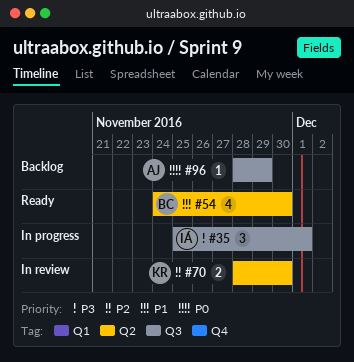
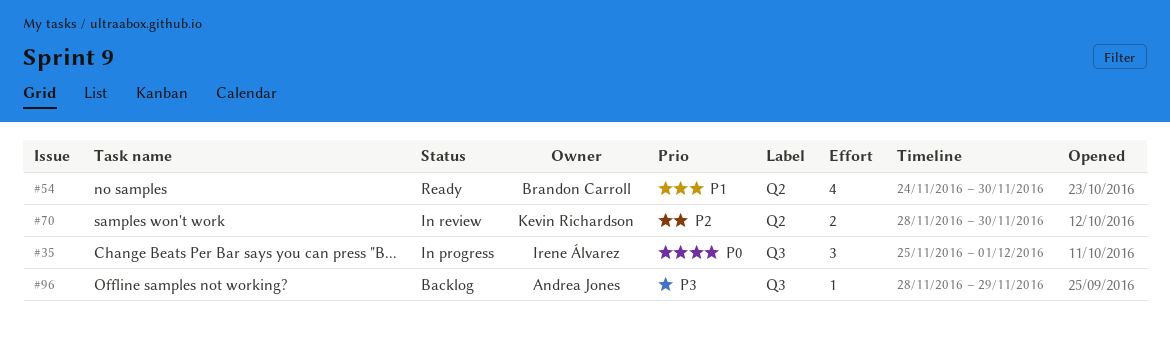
#35, priority: P3 -> P0
#96, priority: P0 -> P3

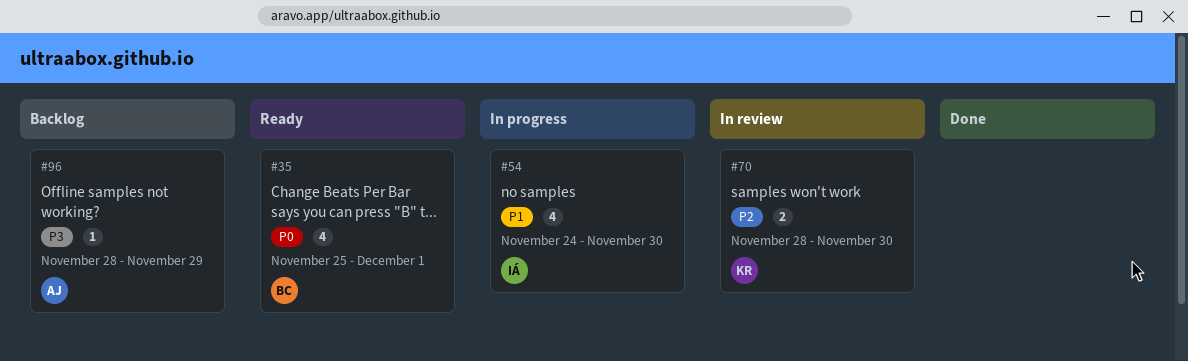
#35, status: In progress -> Ready
#35, owner: Irene Álvarez -> Brandon Carroll
#35, estimate: 3 -> 4
#54, status: Ready -> In progress
#54, owner: Brandon Carroll -> Irene Álvarez

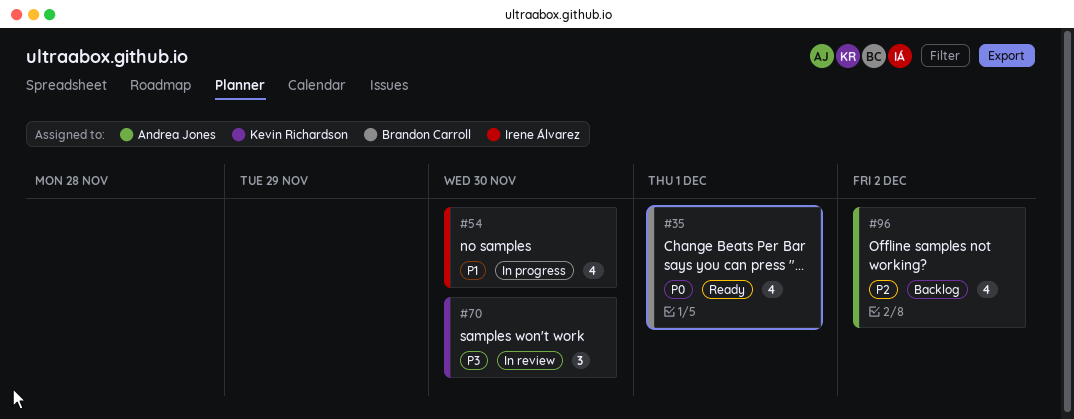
#70, priority: P2 -> P3
#70, estimate: 2 -> 3
#96, priority: P3 -> P2
#96, estimate: 1 -> 4
#96, due: Nov 29 -> Dec 2

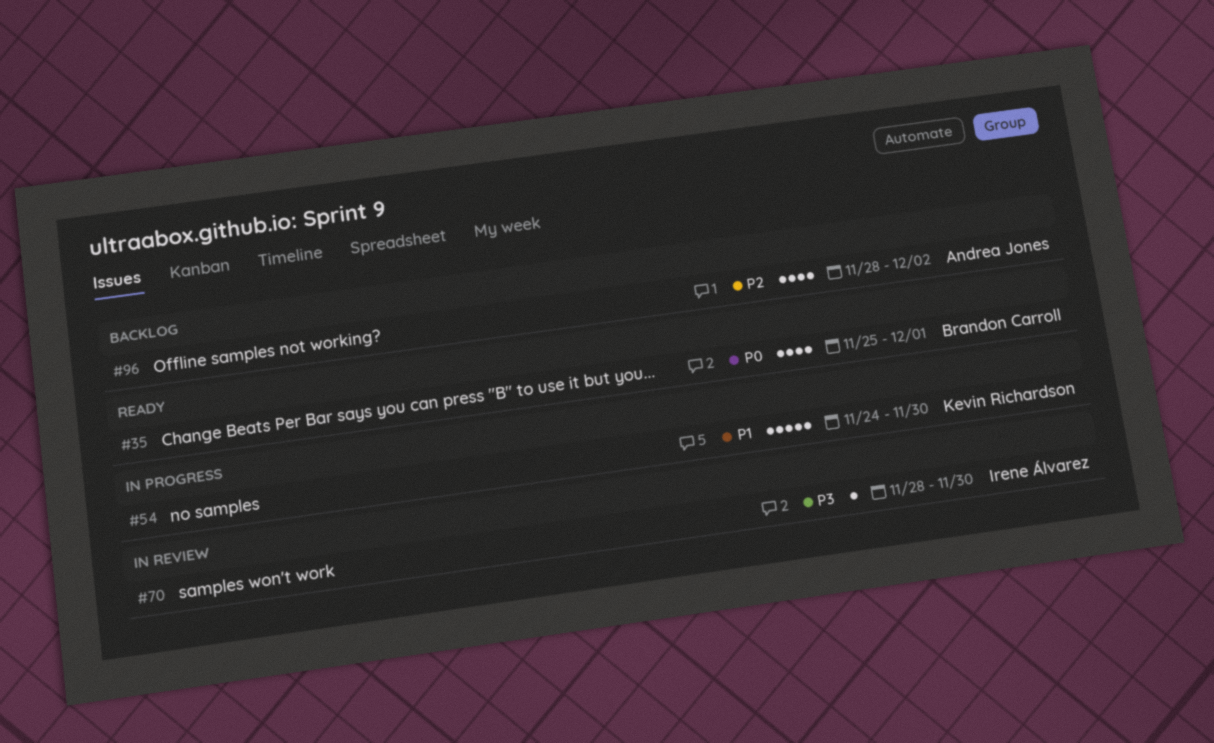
#54, owner: Irene Álvarez -> Kevin Richardson
#54, estimate: 4 -> 5
#70, owner: Kevin Richardson -> Irene Álvarez
#70, estimate: 3 -> 1

